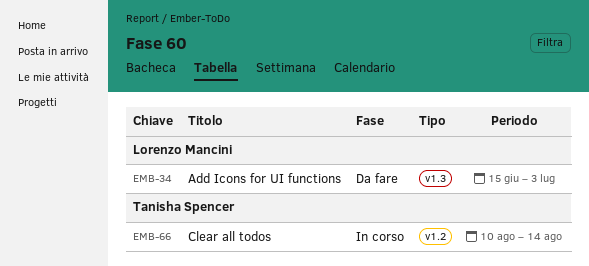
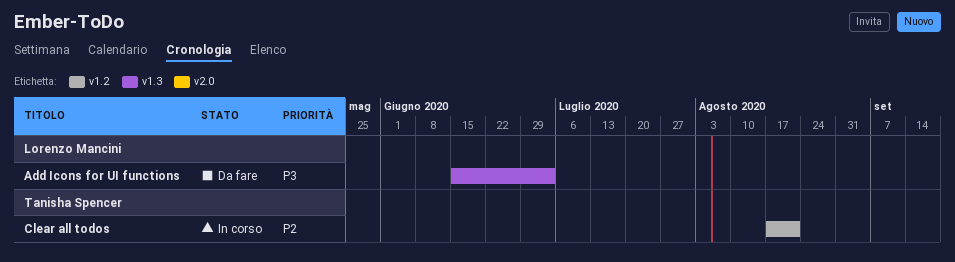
Clear all todos, start: Aug 10 -> Aug 17
Clear all todos, due: Aug 14 -> Aug 21

